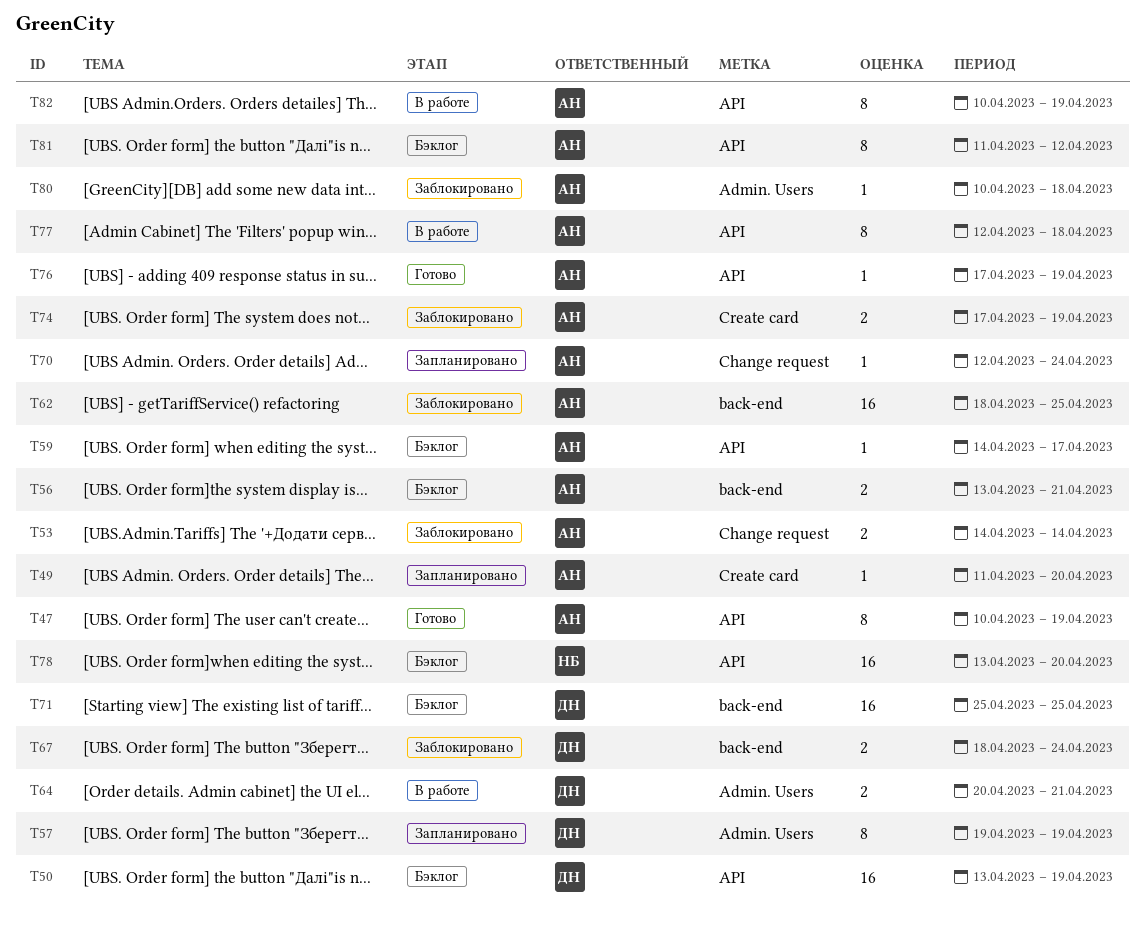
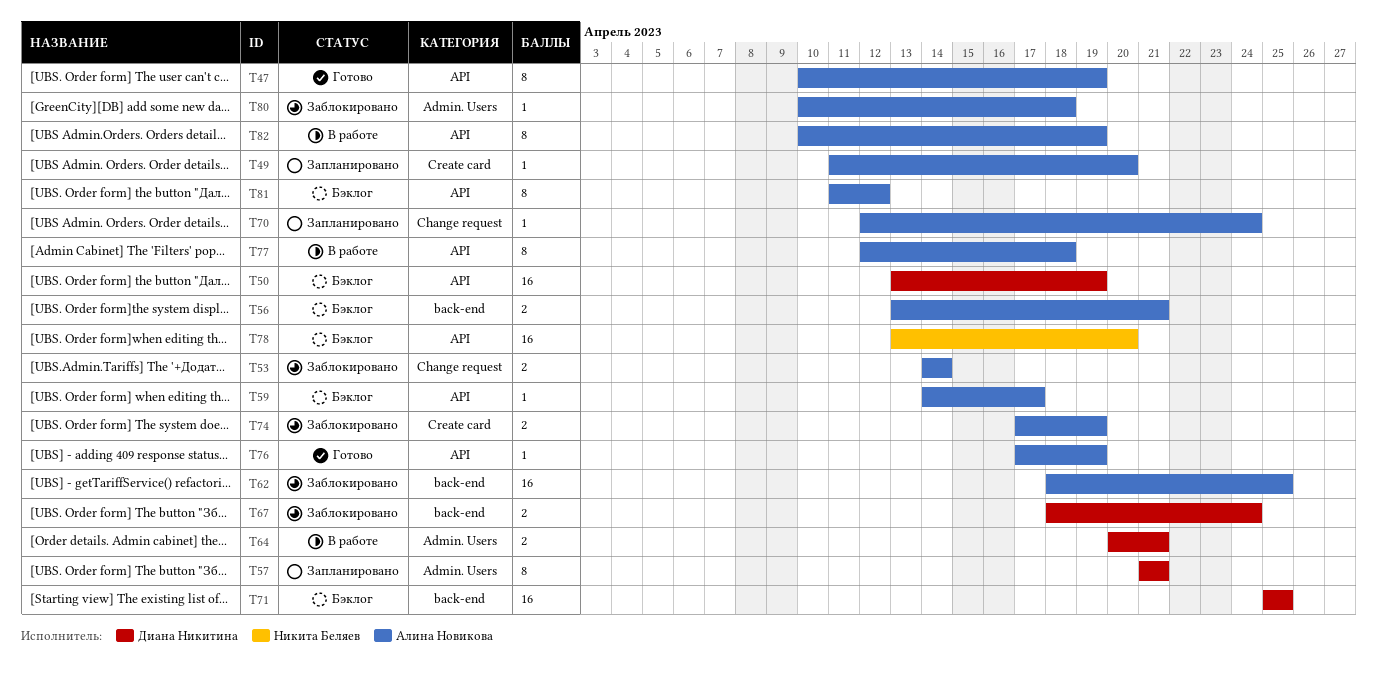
T57, start: Apr 19 -> Apr 21
T57, due: Apr 19 -> Apr 21

